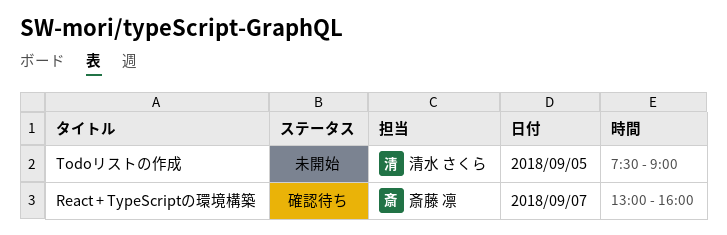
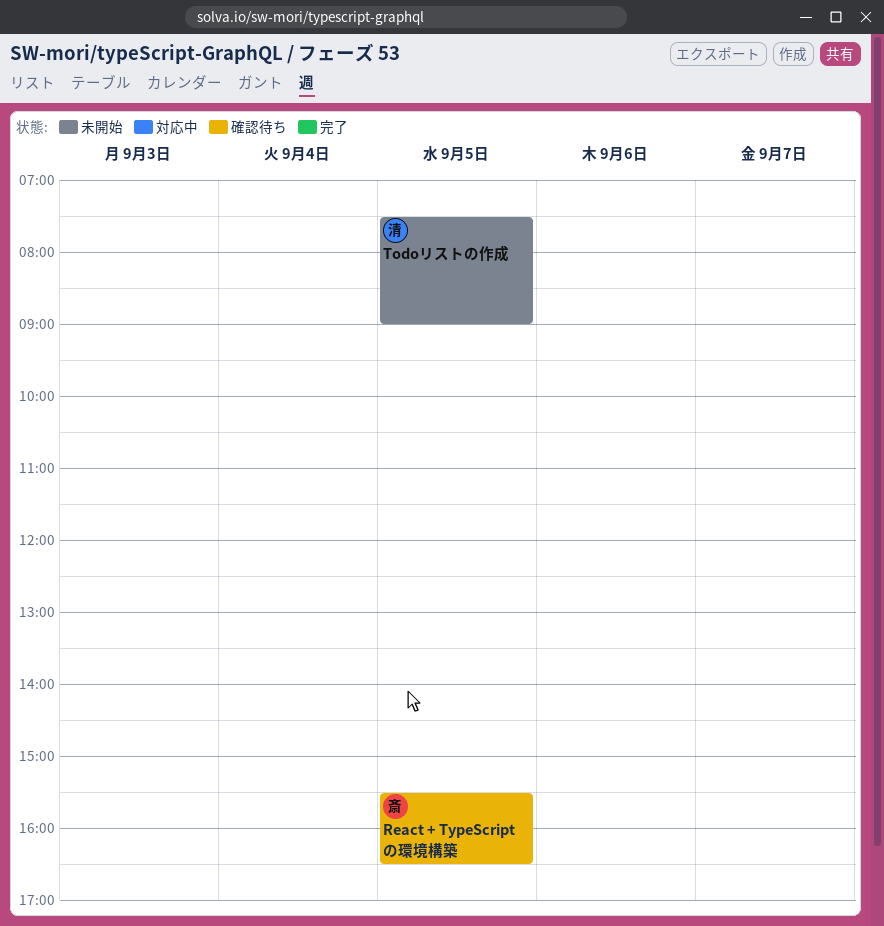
React + TypeScriptの環境構築, day: Sep 7 -> Sep 5
React + TypeScriptの環境構築, begins: 13:00 -> 15:30
React + TypeScriptの環境構築, ends: 16:00 -> 16:30

